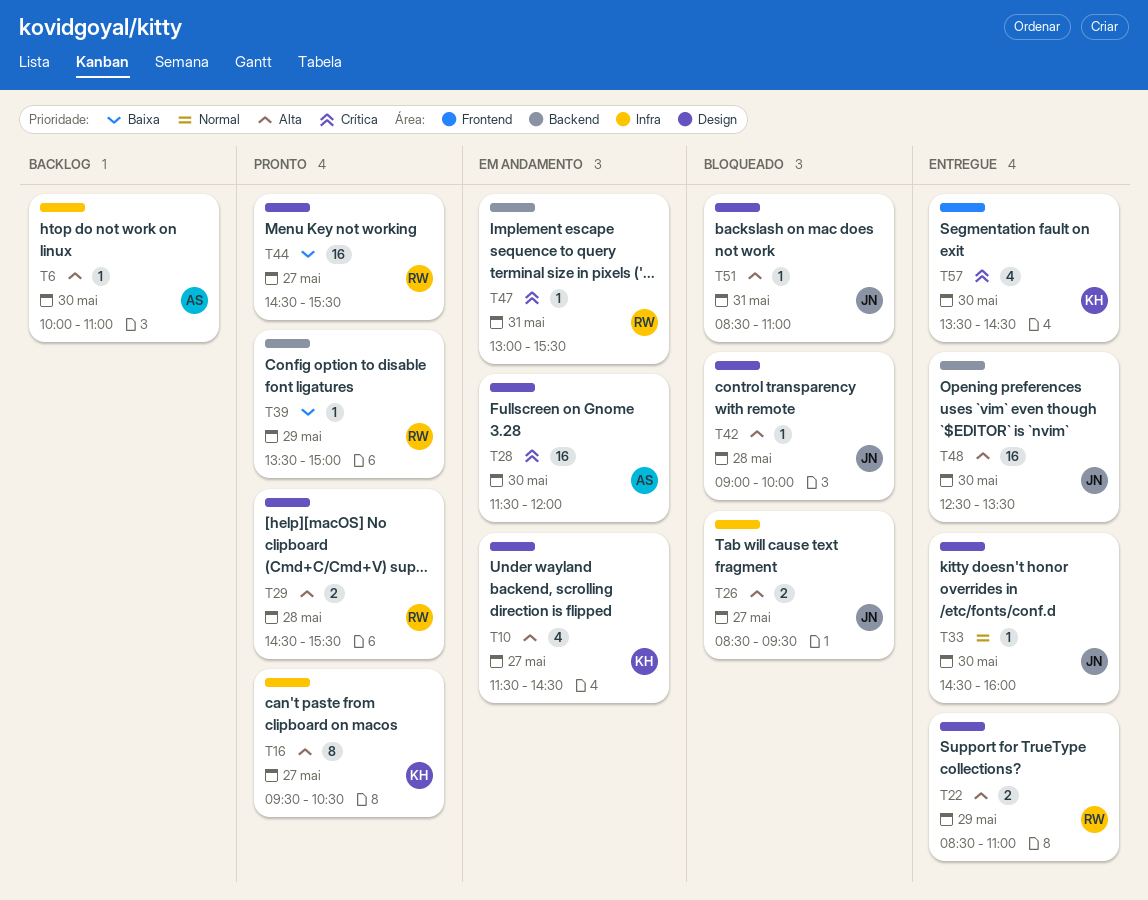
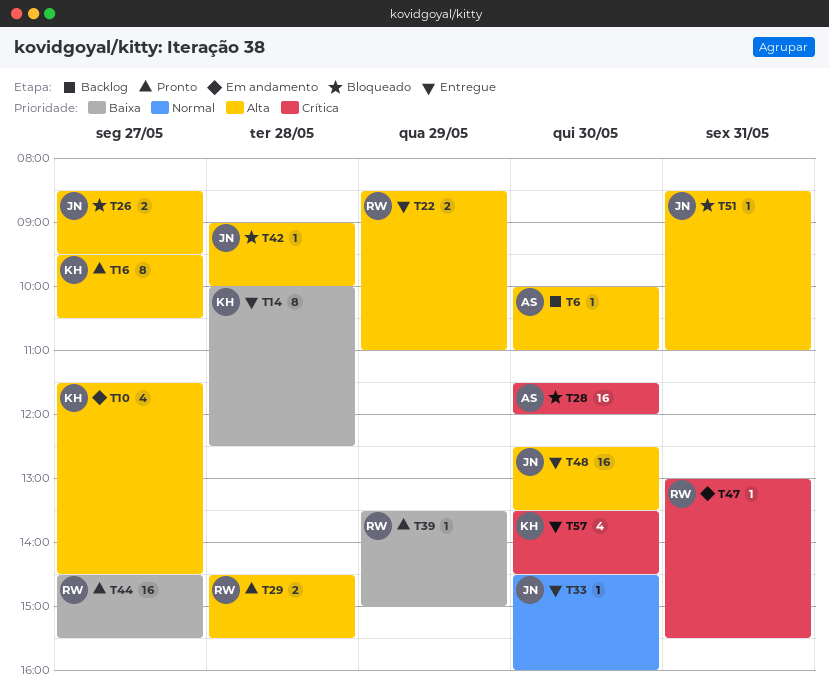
T14: none -> present
T28, status: Em andamento -> Bloqueado

